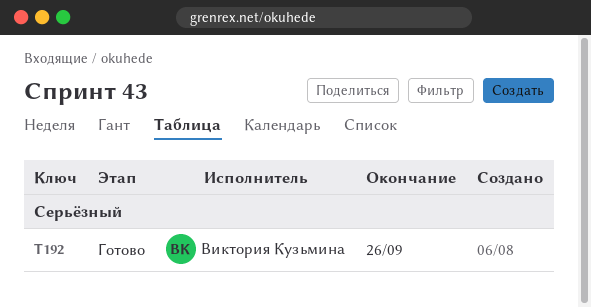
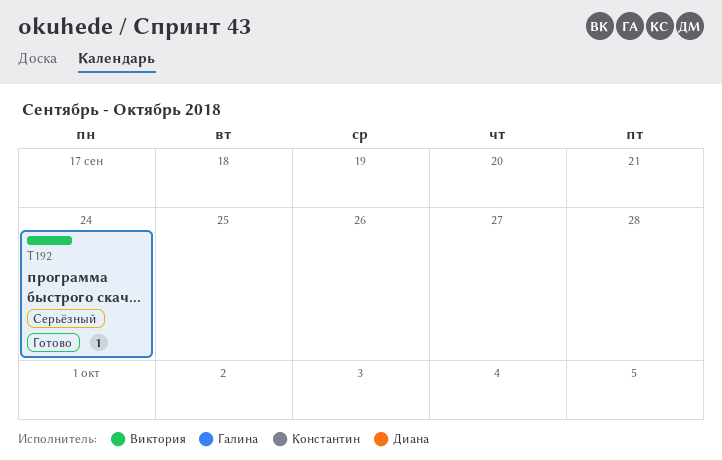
T192, due: Sep 26 -> Sep 24

